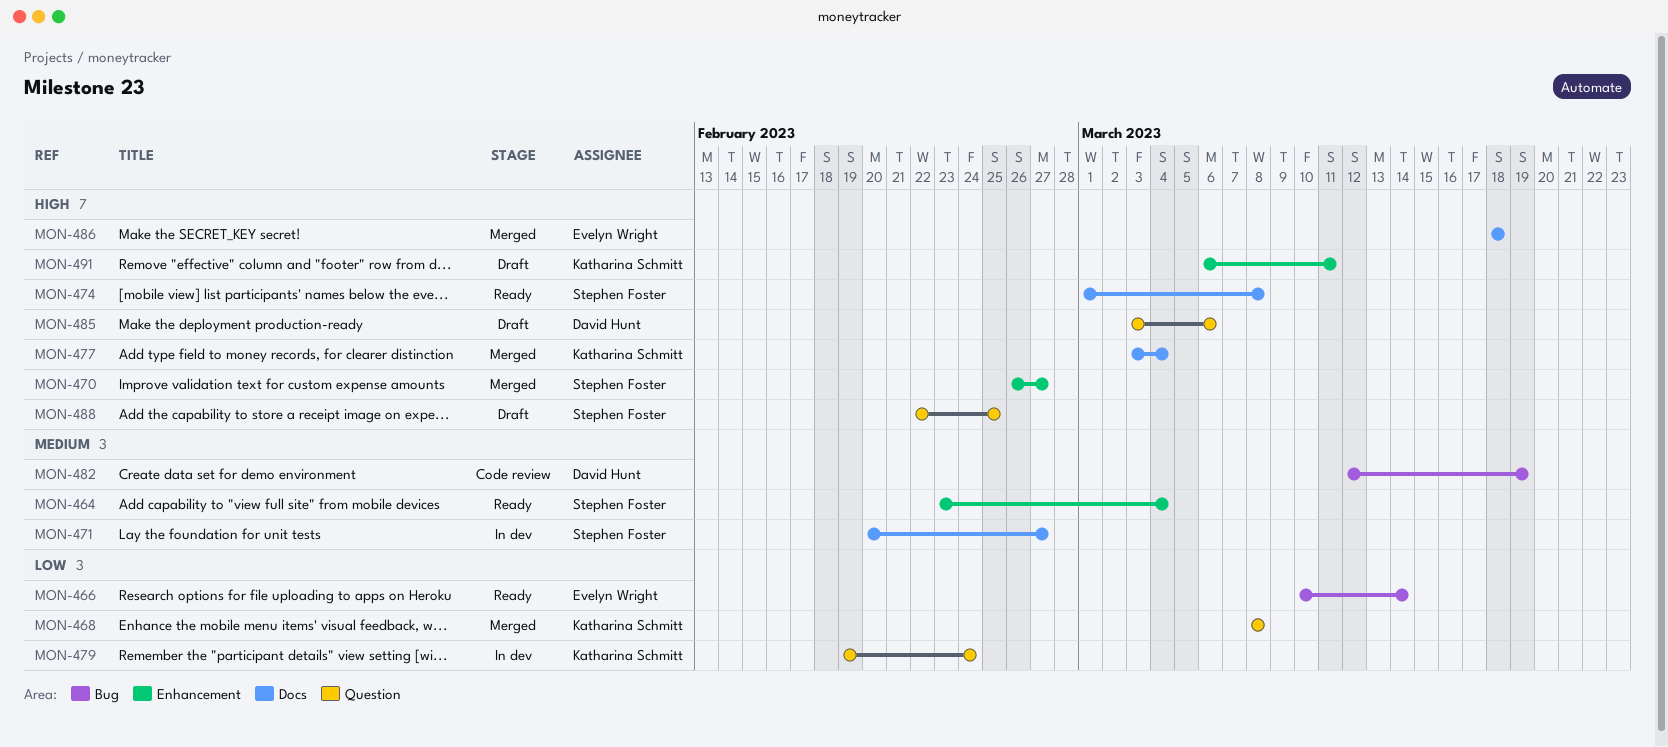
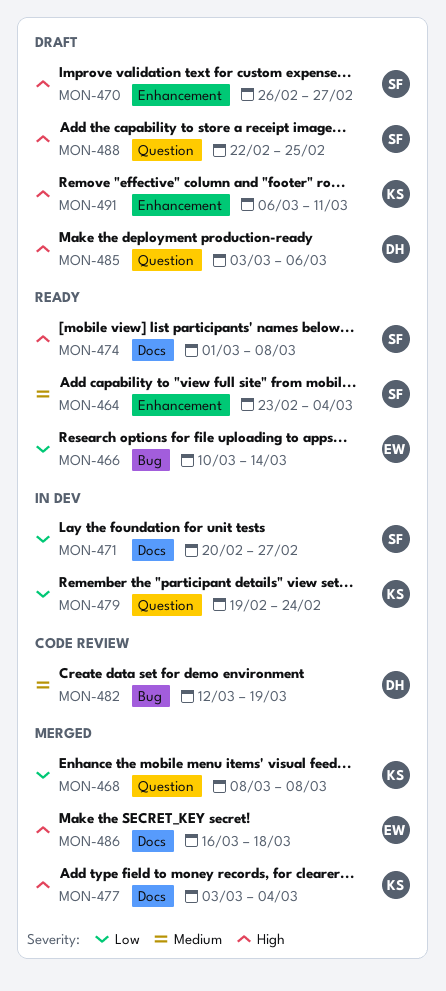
MON-470, status: Merged -> Draft
MON-471, priority: Medium -> Low
MON-486, start: Mar 18 -> Mar 16

